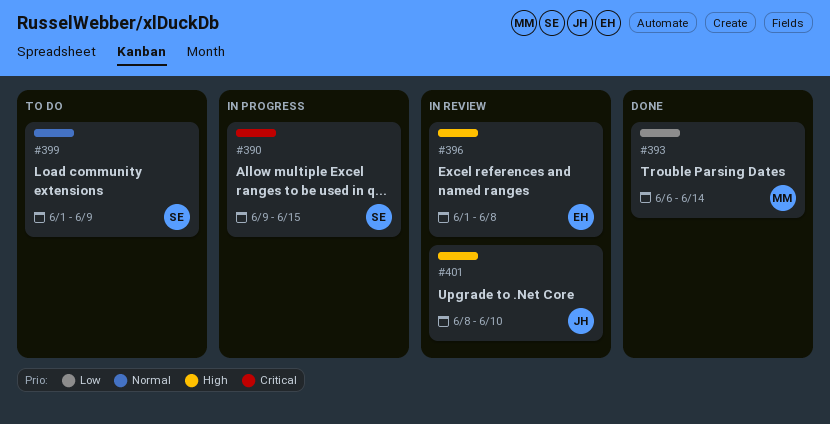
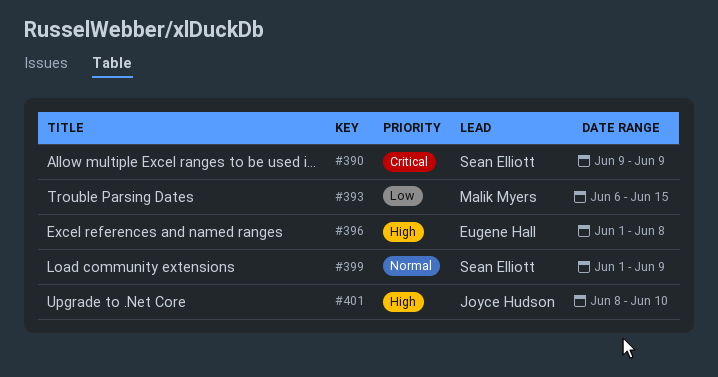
#390, due: Jun 15 -> Jun 9
#393, due: Jun 14 -> Jun 15

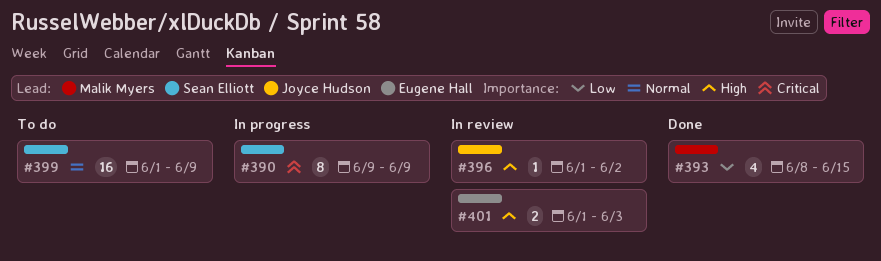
#393, start: Jun 6 -> Jun 8
#396, owner: Eugene Hall -> Joyce Hudson
#396, due: Jun 8 -> Jun 2
#401, owner: Joyce Hudson -> Eugene Hall
#401, start: Jun 8 -> Jun 1
#401, due: Jun 10 -> Jun 3

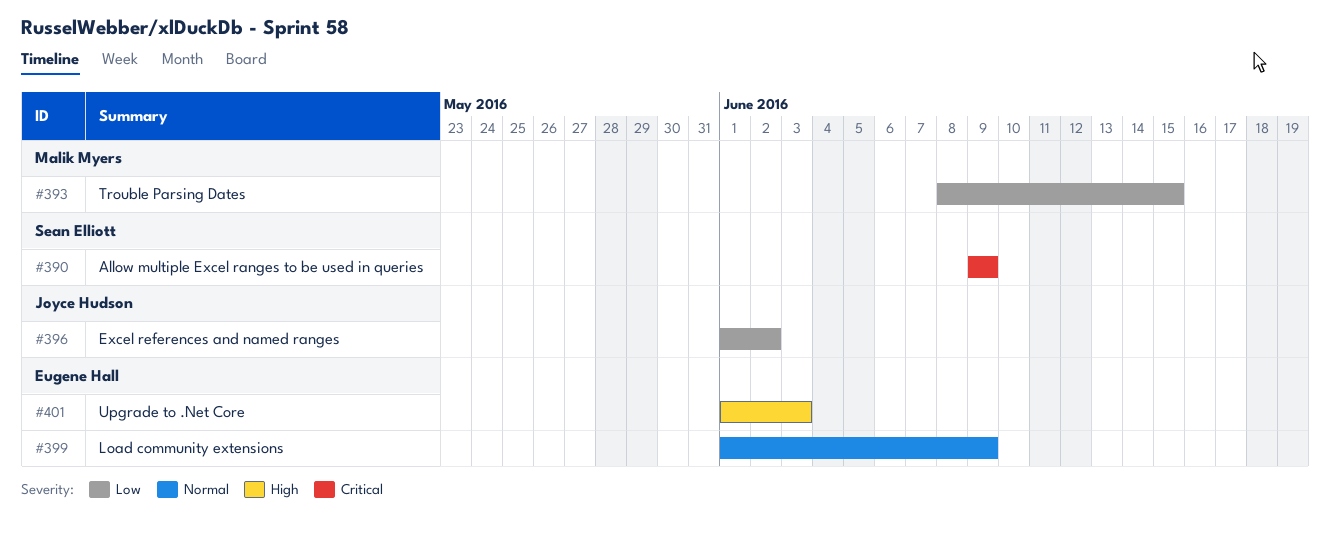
#396, priority: High -> Low
#399, owner: Sean Elliott -> Eugene Hall

